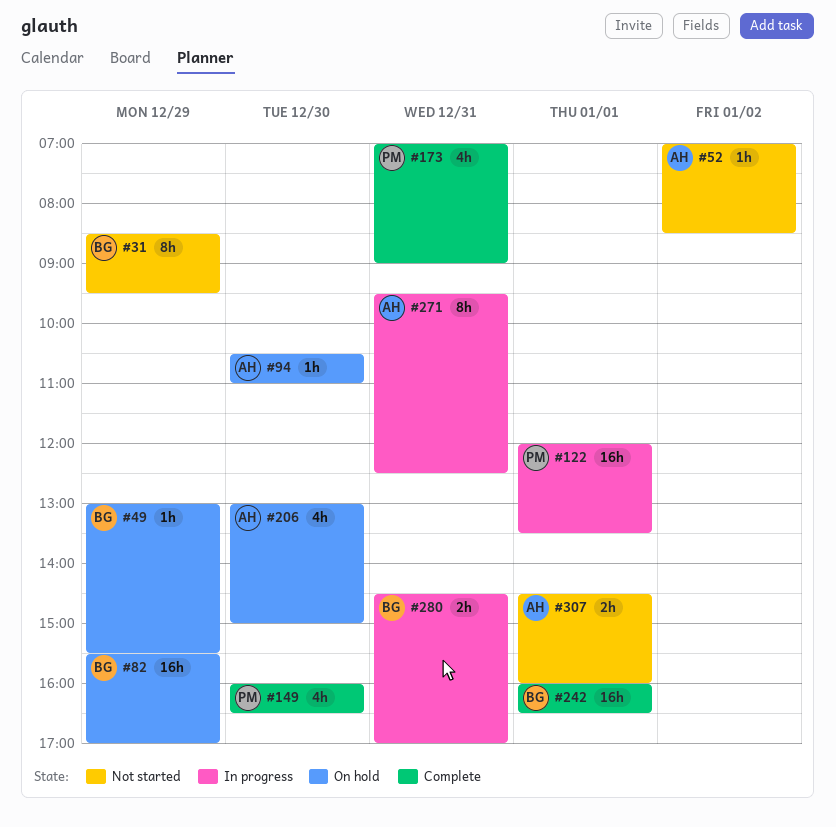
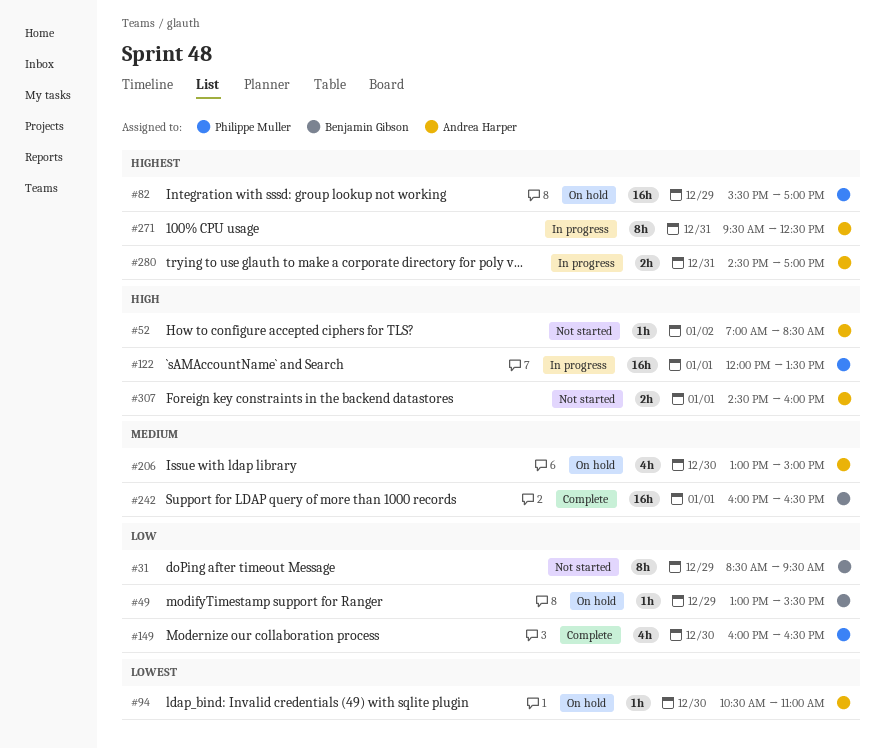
#82, owner: Benjamin Gibson -> Philippe Muller
#173: present -> none
#280, owner: Benjamin Gibson -> Andrea Harper

